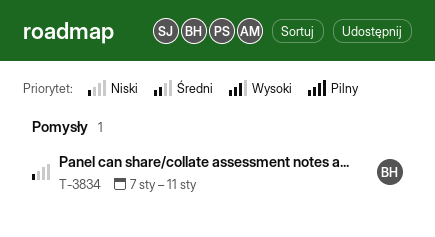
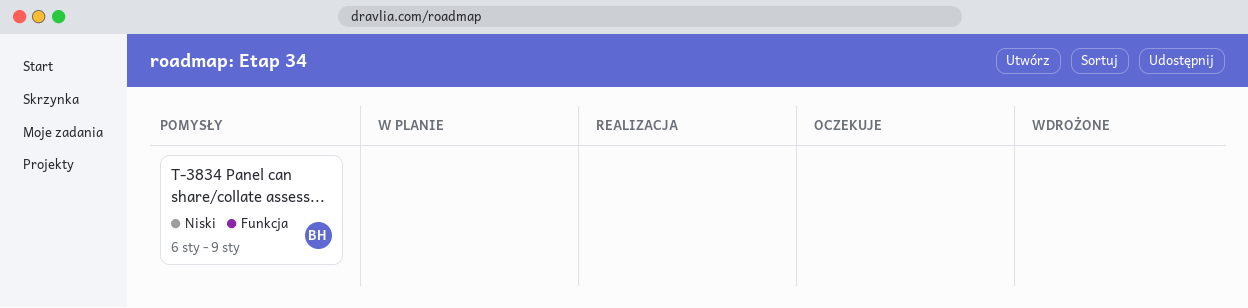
T-3834, start: Jan 7 -> Jan 6
T-3834, due: Jan 11 -> Jan 9

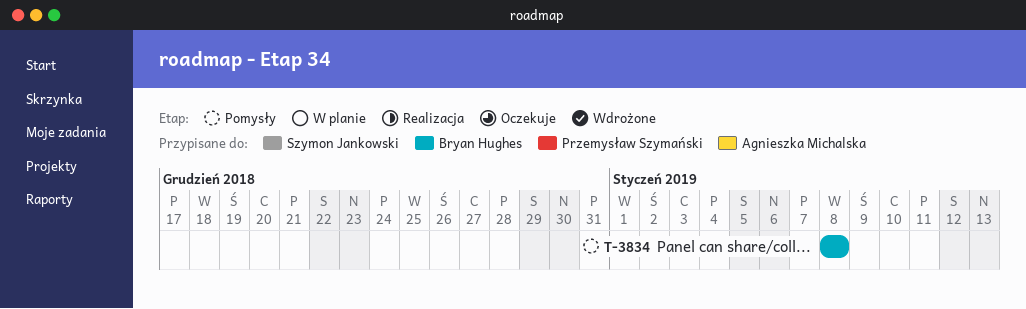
T-3834, start: Jan 6 -> Jan 8
T-3834, due: Jan 9 -> Jan 8

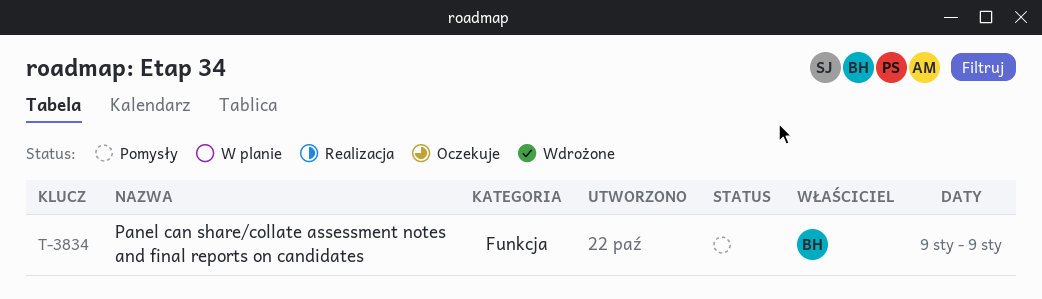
T-3834, start: Jan 8 -> Jan 9
T-3834, due: Jan 8 -> Jan 9

